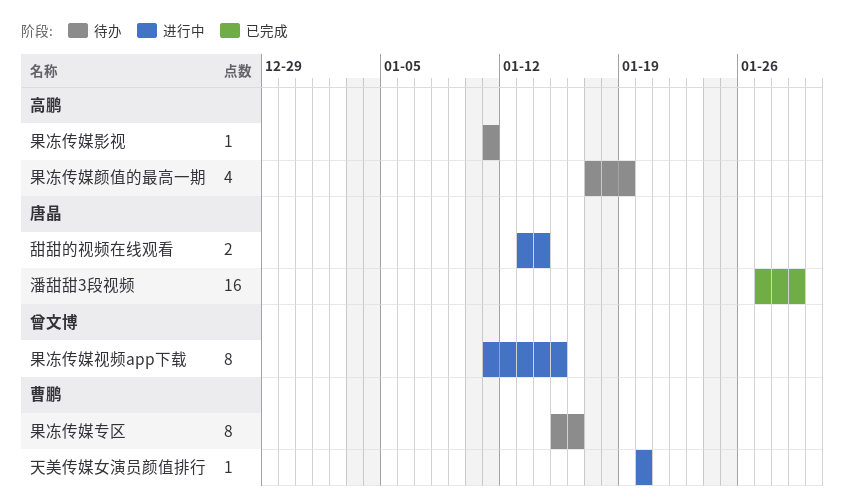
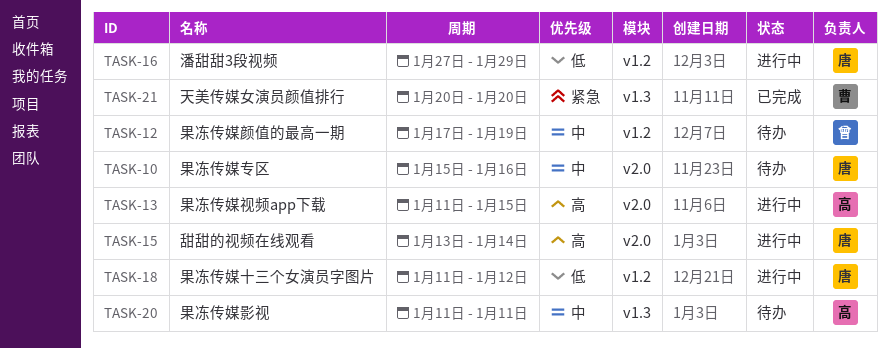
天美传媒女演员颜值排行, status: 进行中 -> 已完成
果冻传媒专区, owner: 曹鹏 -> 唐晶
果冻传媒十三个女演员字图片: none -> present
果冻传媒视频app下载, owner: 曾文博 -> 高鹏
果冻传媒颜值的最高一期, owner: 高鹏 -> 曾文博
潘甜甜3段视频, status: 已完成 -> 进行中

